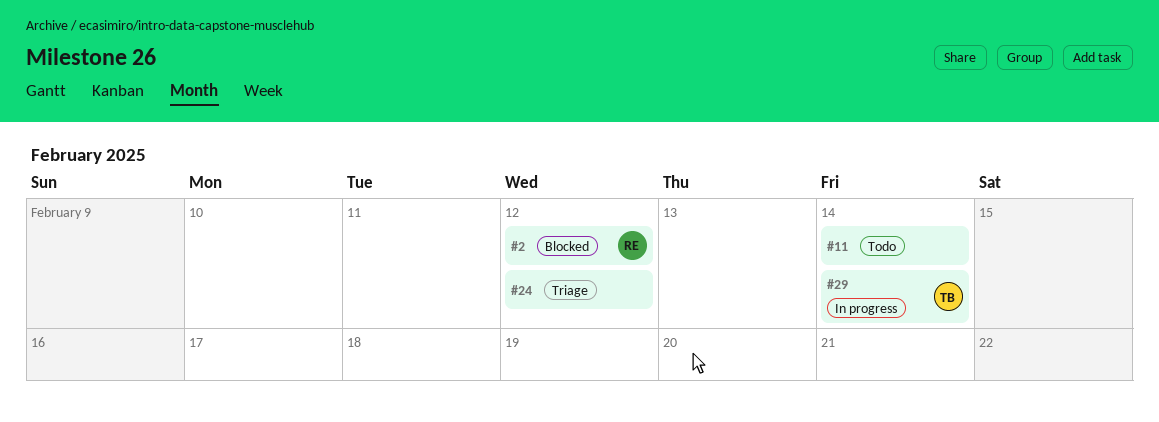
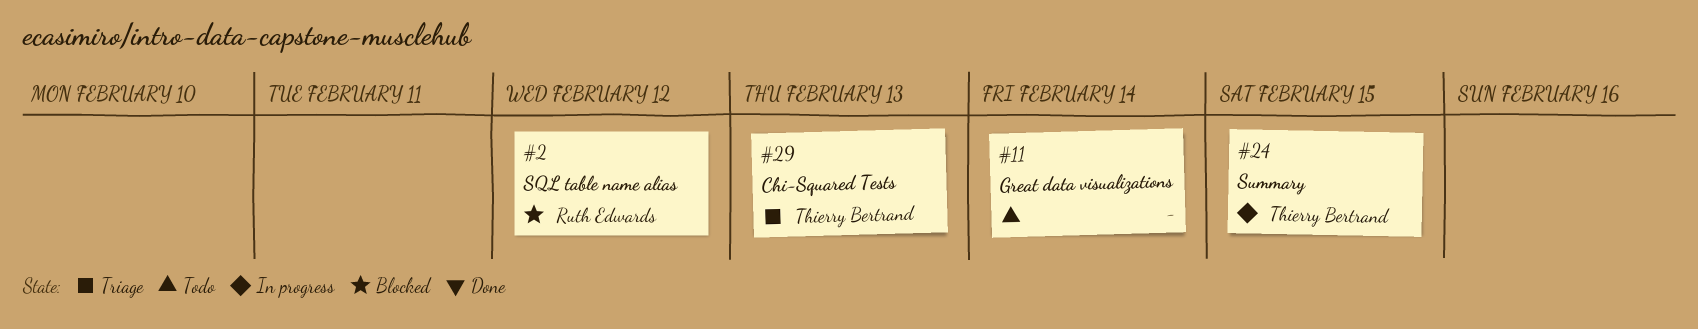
#24, status: Triage -> In progress
#24, owner: none -> Thierry Bertrand
#24, due: Feb 12 -> Feb 15
#29, status: In progress -> Triage
#29, due: Feb 14 -> Feb 13

